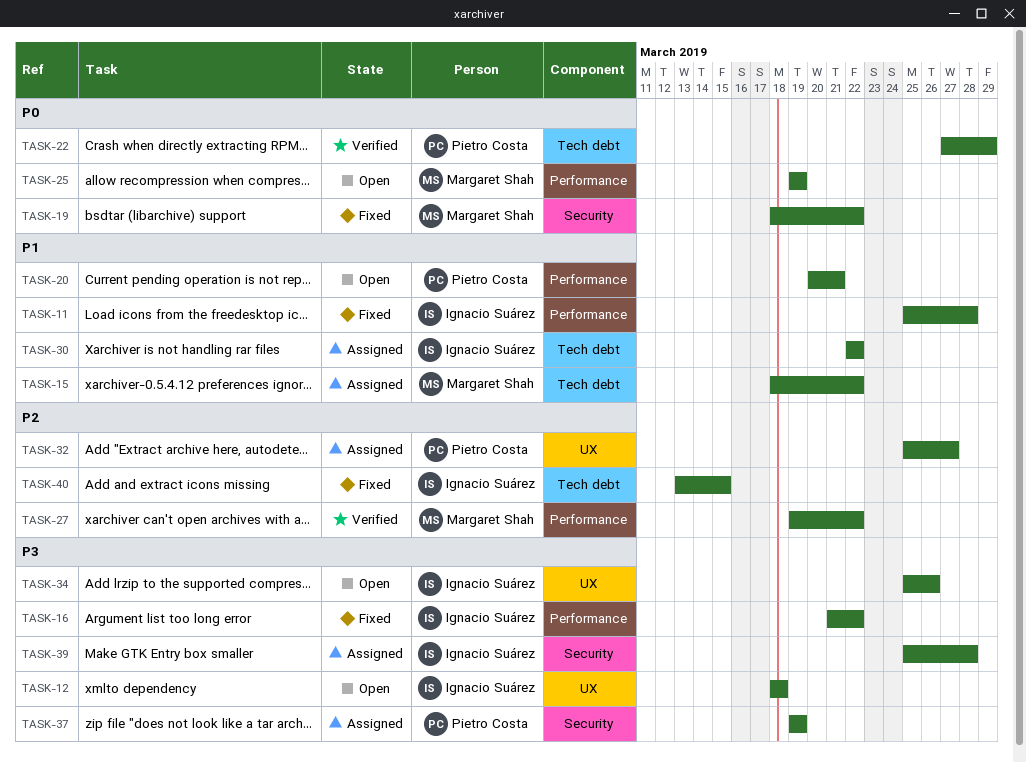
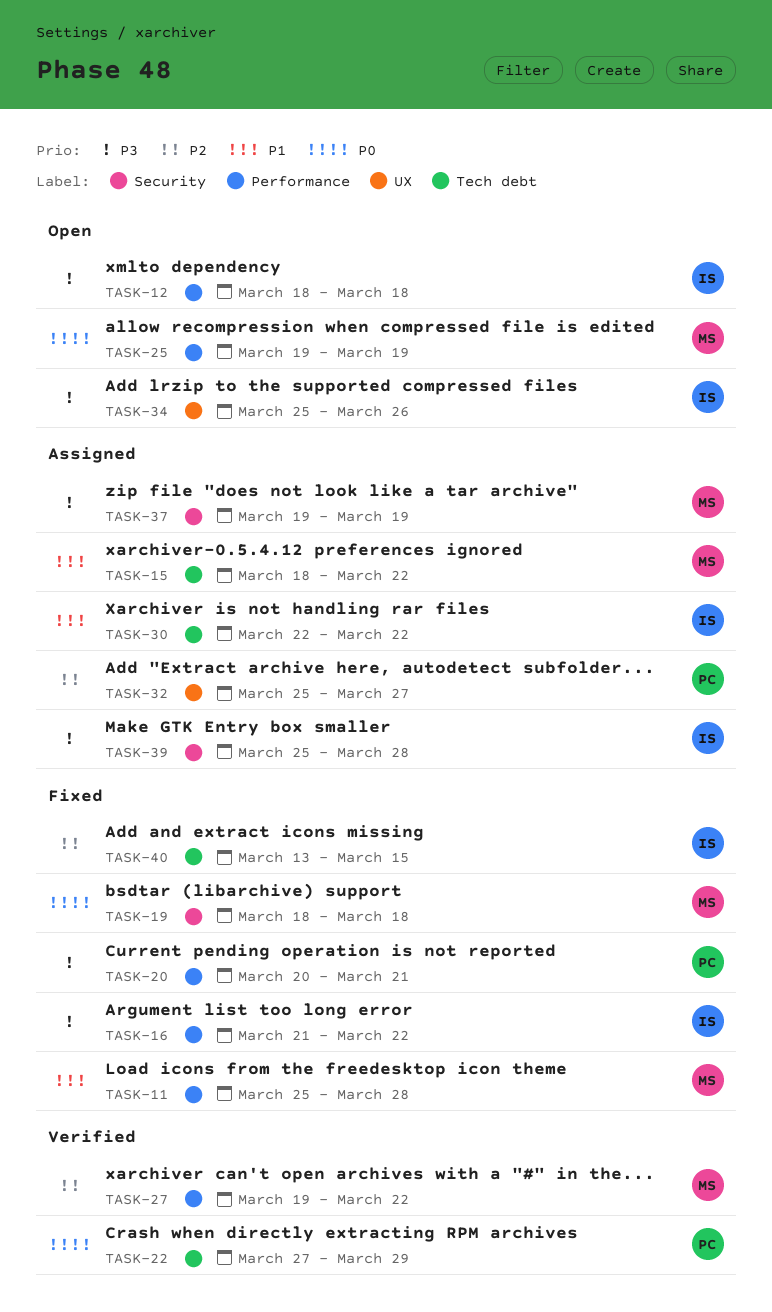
TASK-11, owner: Ignacio Suárez -> Margaret Shah
TASK-12, label: UX -> Performance
TASK-19, due: Mar 22 -> Mar 18
TASK-20, status: Open -> Fixed
TASK-20, priority: P1 -> P3
TASK-37, owner: Pietro Costa -> Margaret Shah

